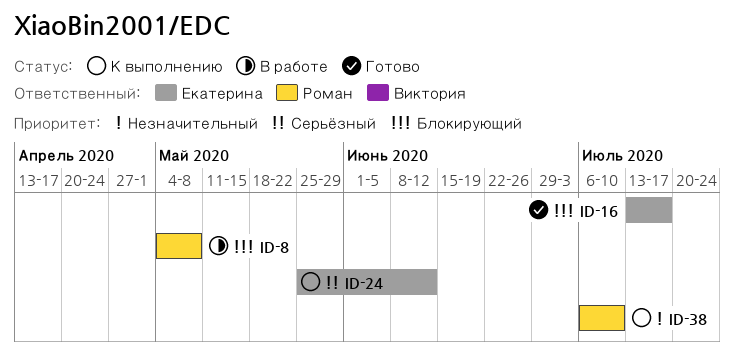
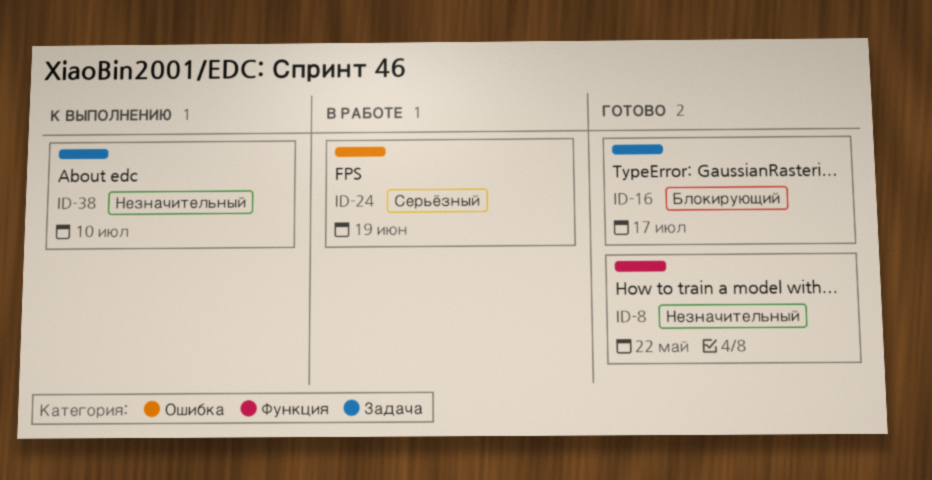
ID-8, status: В работе -> Готово
ID-8, priority: Блокирующий -> Незначительный
ID-8, due: May 8 -> May 22
ID-24, status: К выполнению -> В работе
ID-24, due: Jun 12 -> Jun 19

